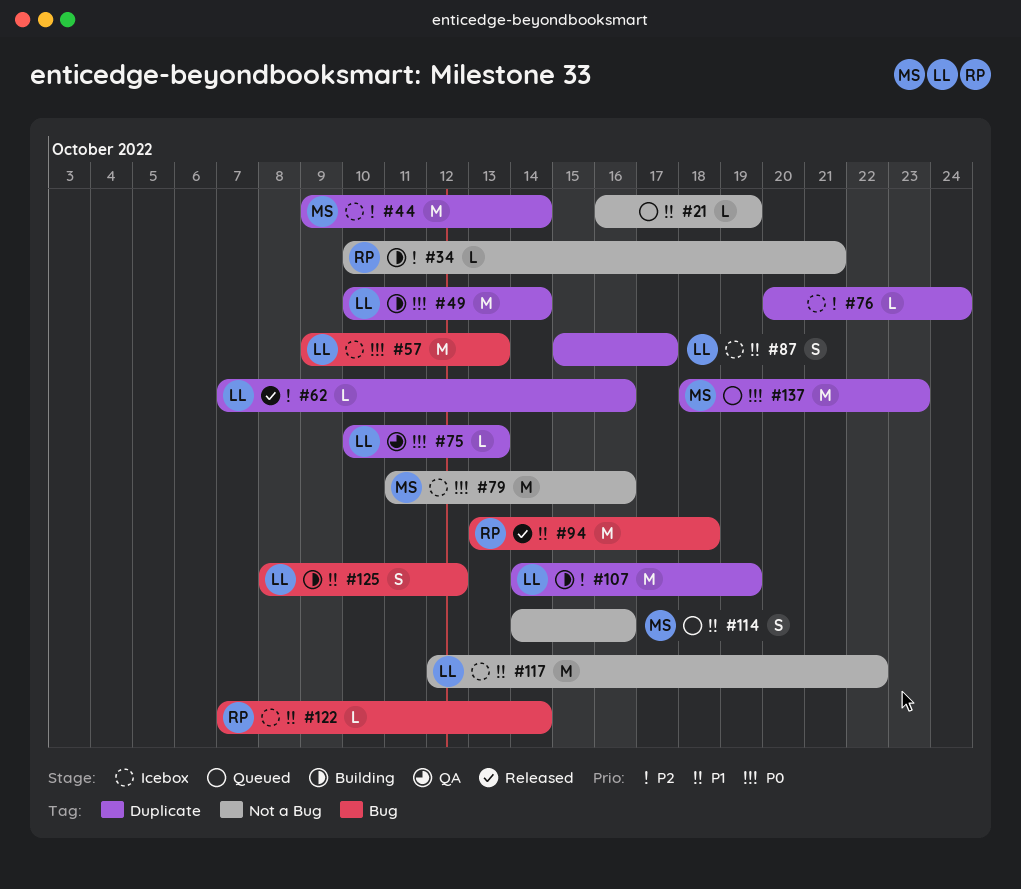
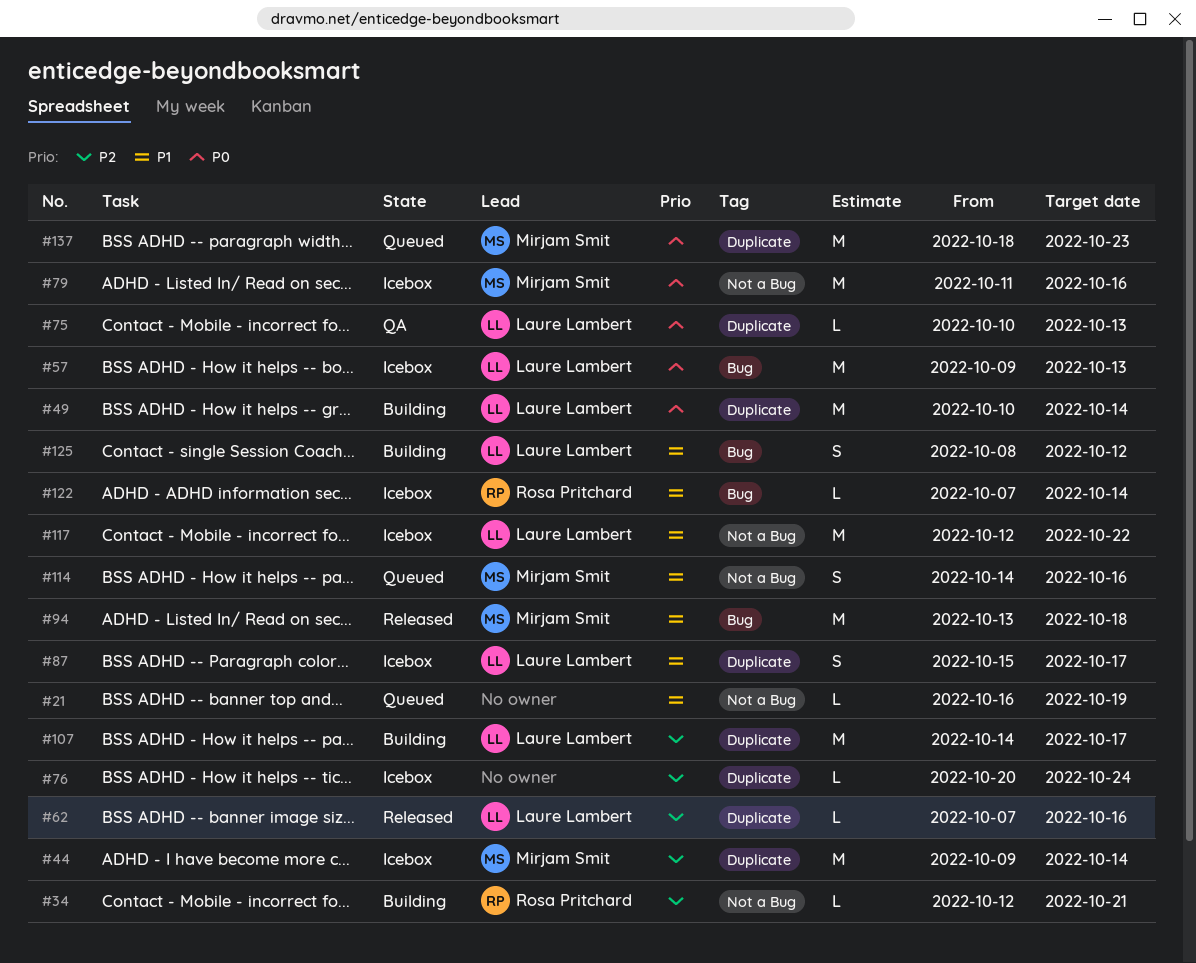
#34, start: Oct 10 -> Oct 12
#94, owner: Rosa Pritchard -> Mirjam Smit
#107, due: Oct 19 -> Oct 17

